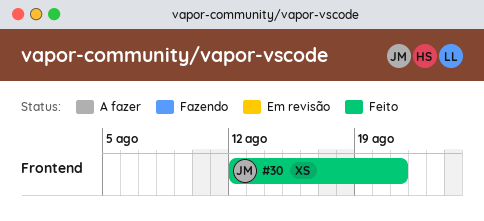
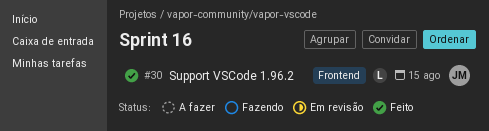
#30, estimate: XS -> L
#30, due: Aug 21 -> Aug 15

